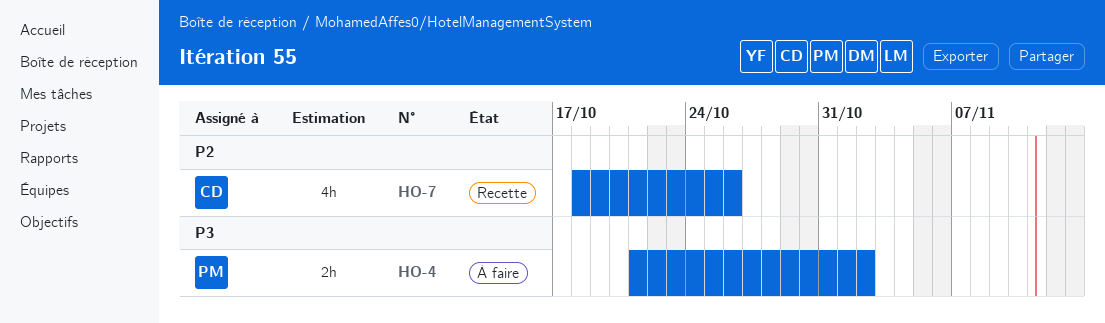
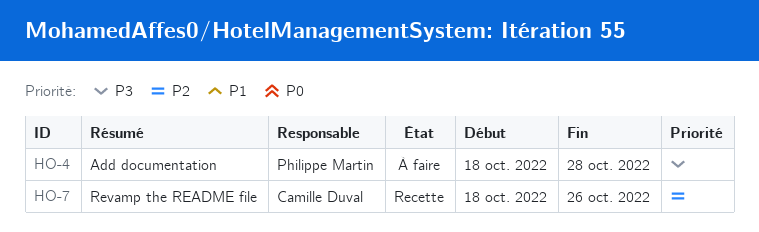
HO-4, start: Oct 21 -> Oct 18
HO-4, due: Nov 2 -> Oct 28

